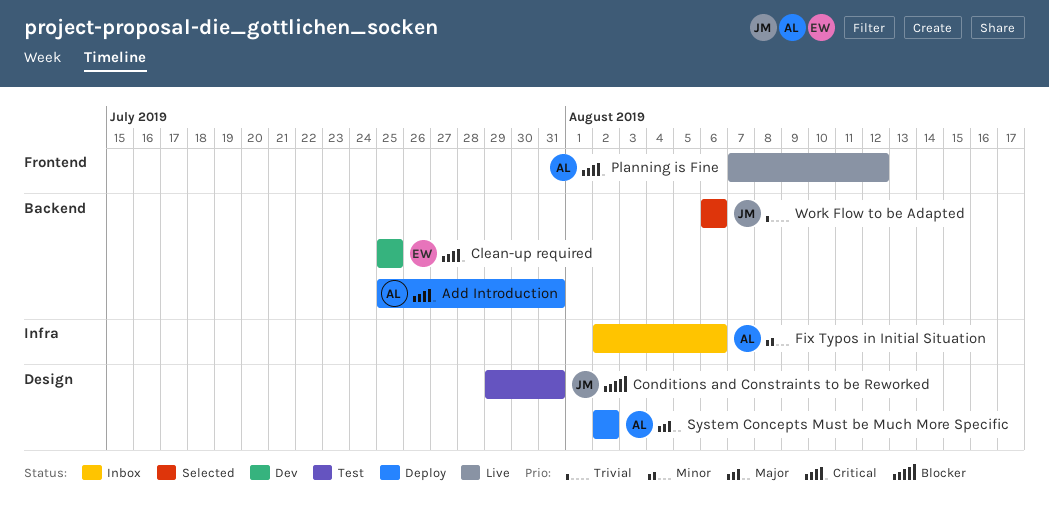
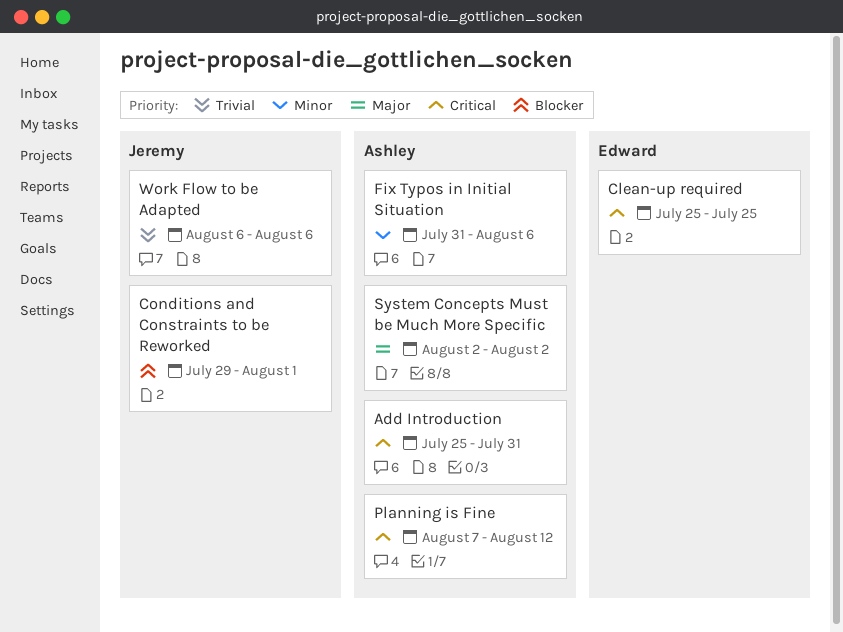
Conditions and Constraints to be Reworked, due: Jul 31 -> Aug 1
Fix Typos in Initial Situation, start: Aug 2 -> Jul 31

